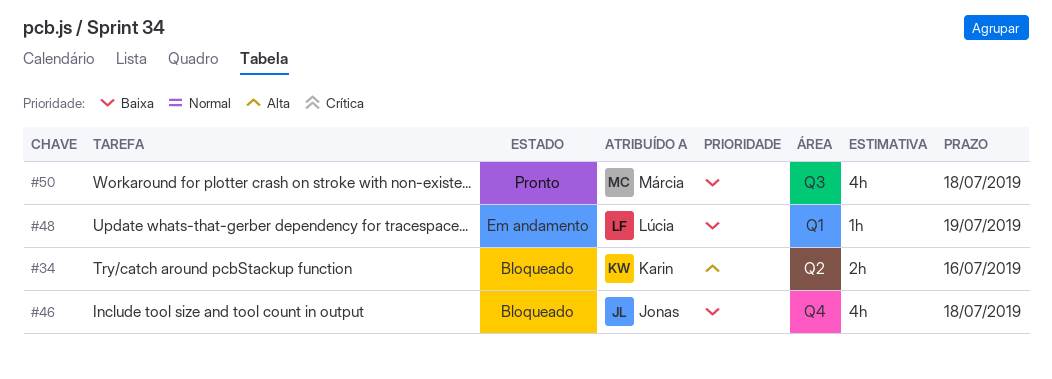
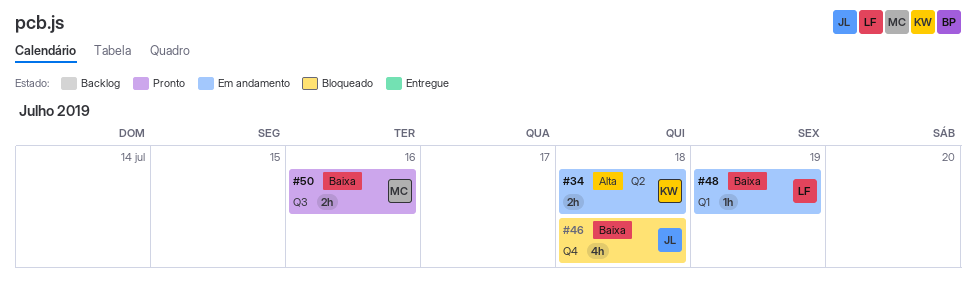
#34, status: Bloqueado -> Em andamento
#34, due: Jul 16 -> Jul 18
#50, estimate: 4h -> 2h
#50, due: Jul 18 -> Jul 16

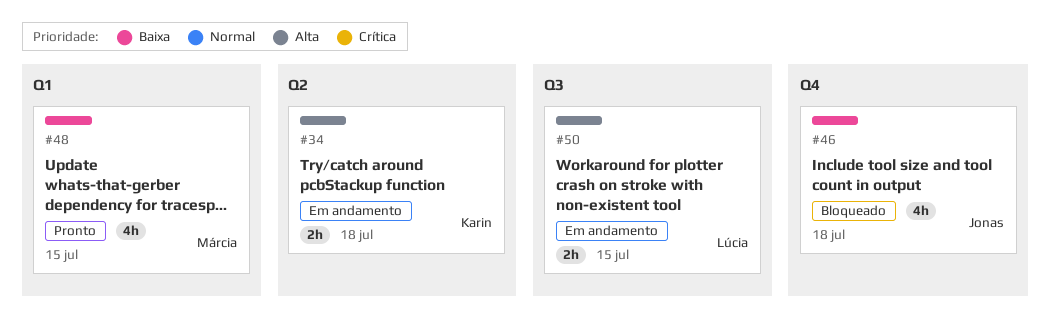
#48, status: Em andamento -> Pronto
#48, owner: Lúcia -> Márcia
#48, estimate: 1h -> 4h
#48, due: Jul 19 -> Jul 15
#50, status: Pronto -> Em andamento
#50, owner: Márcia -> Lúcia
#50, priority: Baixa -> Alta
#50, due: Jul 16 -> Jul 15

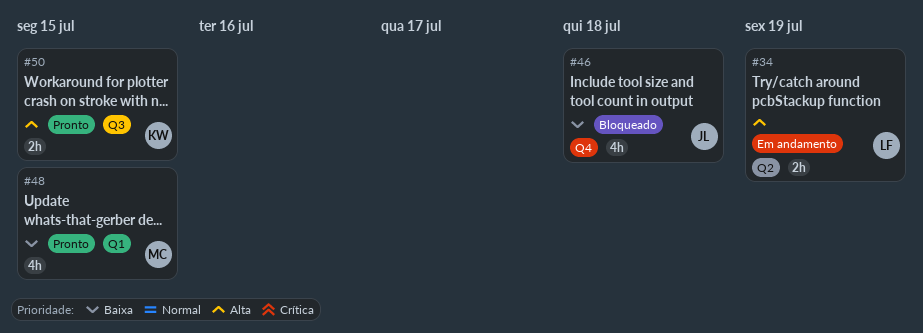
#34, owner: Karin -> Lúcia
#34, due: Jul 18 -> Jul 19
#50, status: Em andamento -> Pronto
#50, owner: Lúcia -> Karin

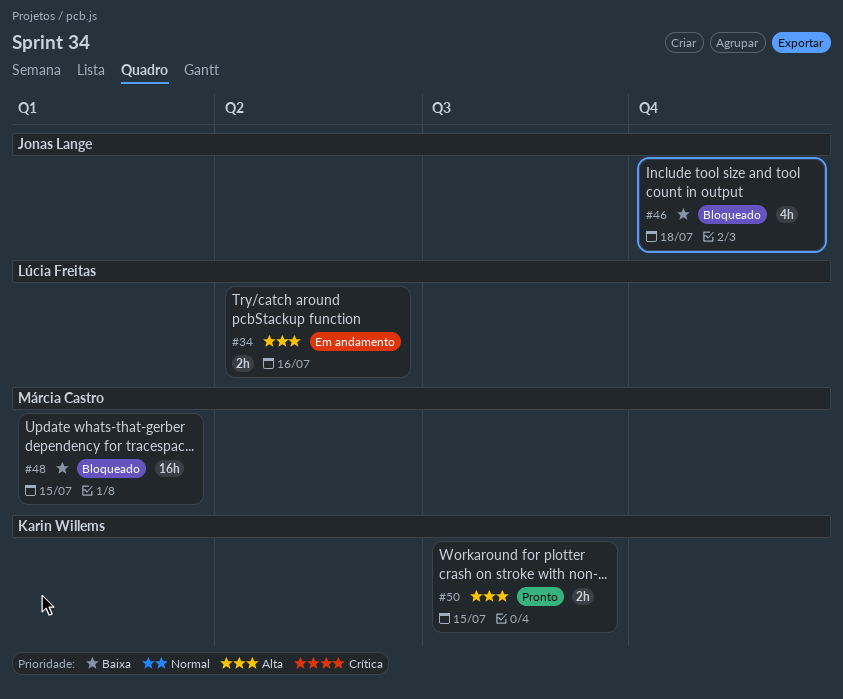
#34, due: Jul 19 -> Jul 16
#48, status: Pronto -> Bloqueado
#48, estimate: 4h -> 16h

